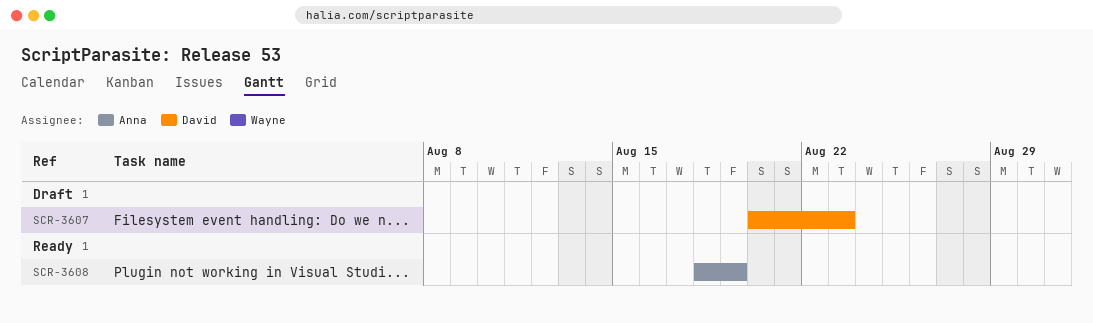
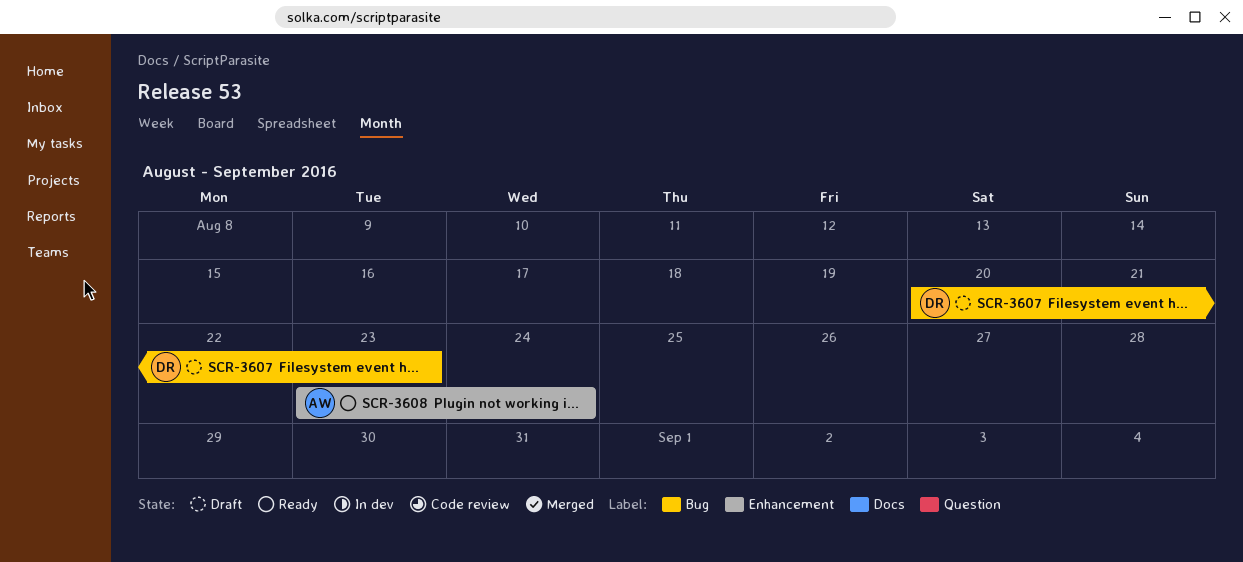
SCR-3608, start: Aug 18 -> Aug 23
SCR-3608, due: Aug 19 -> Aug 24

